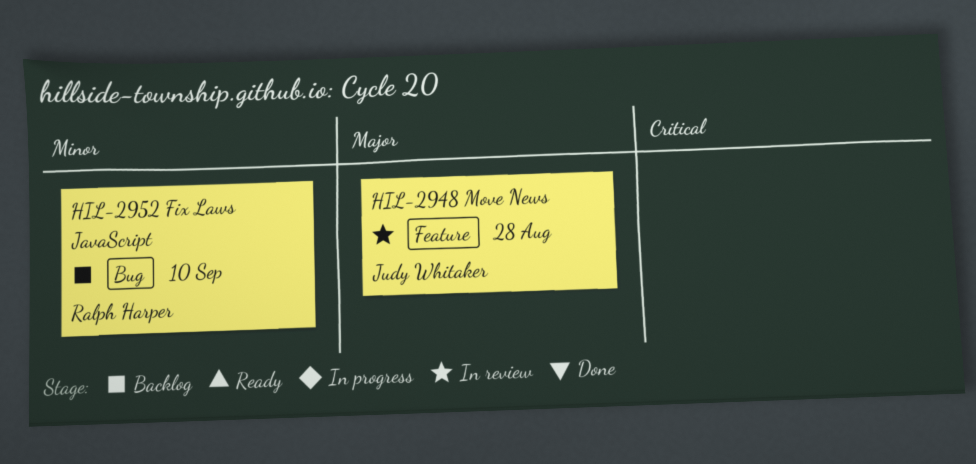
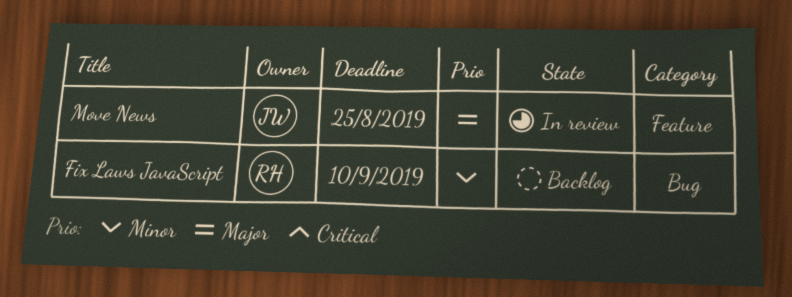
Move News, due: Aug 28 -> Aug 25

